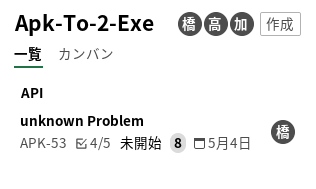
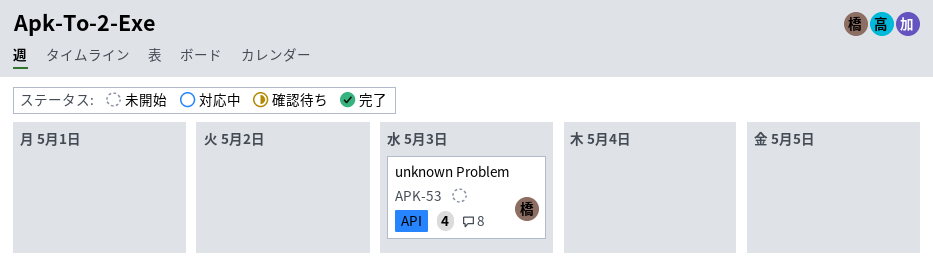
APK-53, estimate: 8 -> 4
APK-53, due: May 4 -> May 3

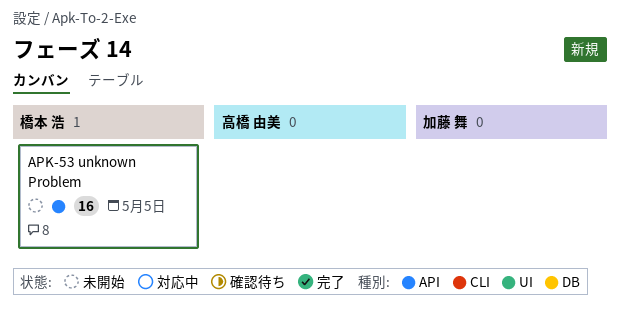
APK-53, estimate: 4 -> 16
APK-53, due: May 3 -> May 5

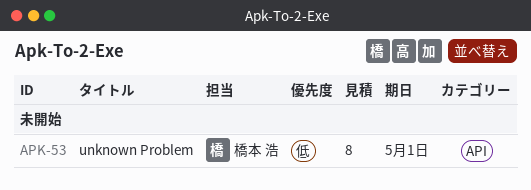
APK-53, estimate: 16 -> 8
APK-53, due: May 5 -> May 1

